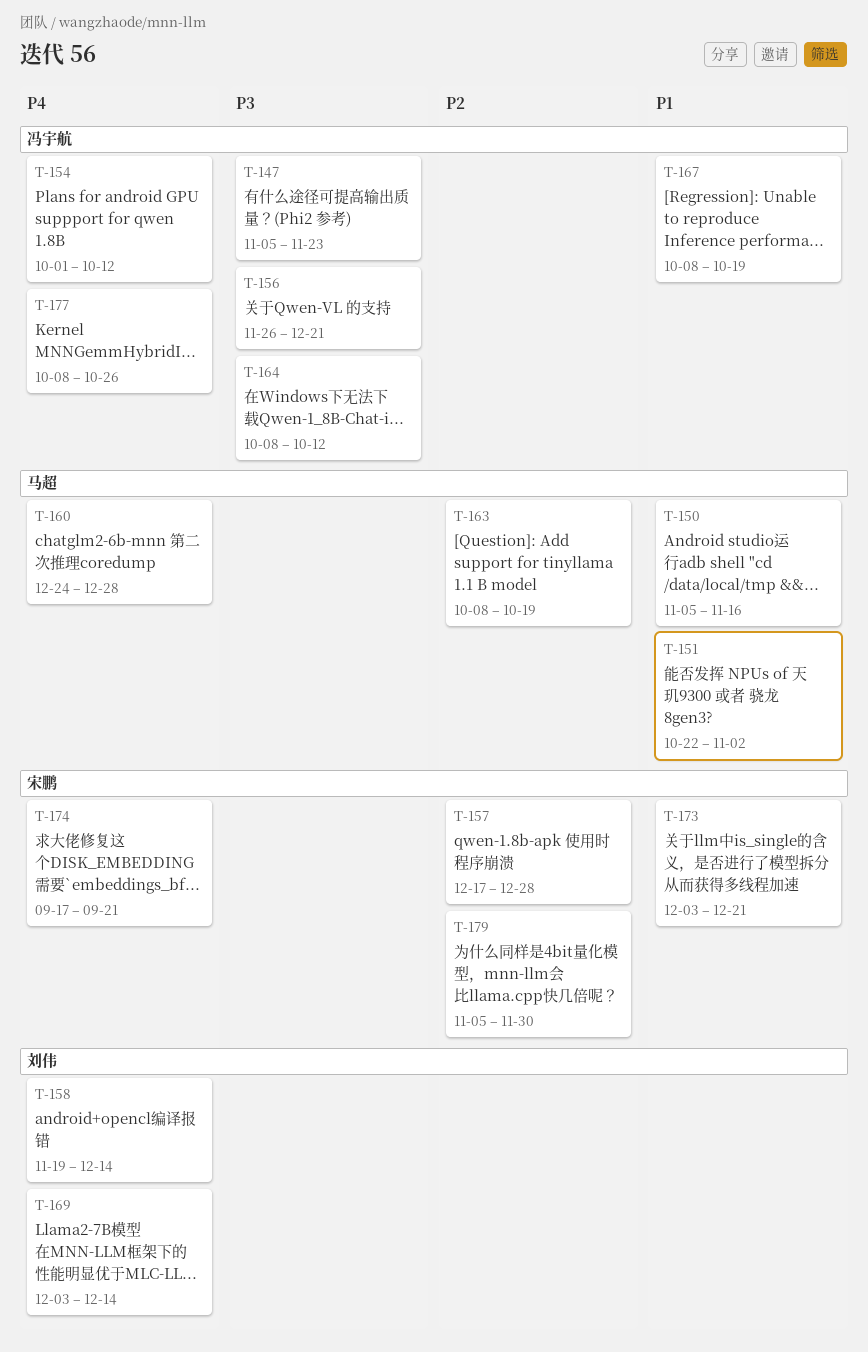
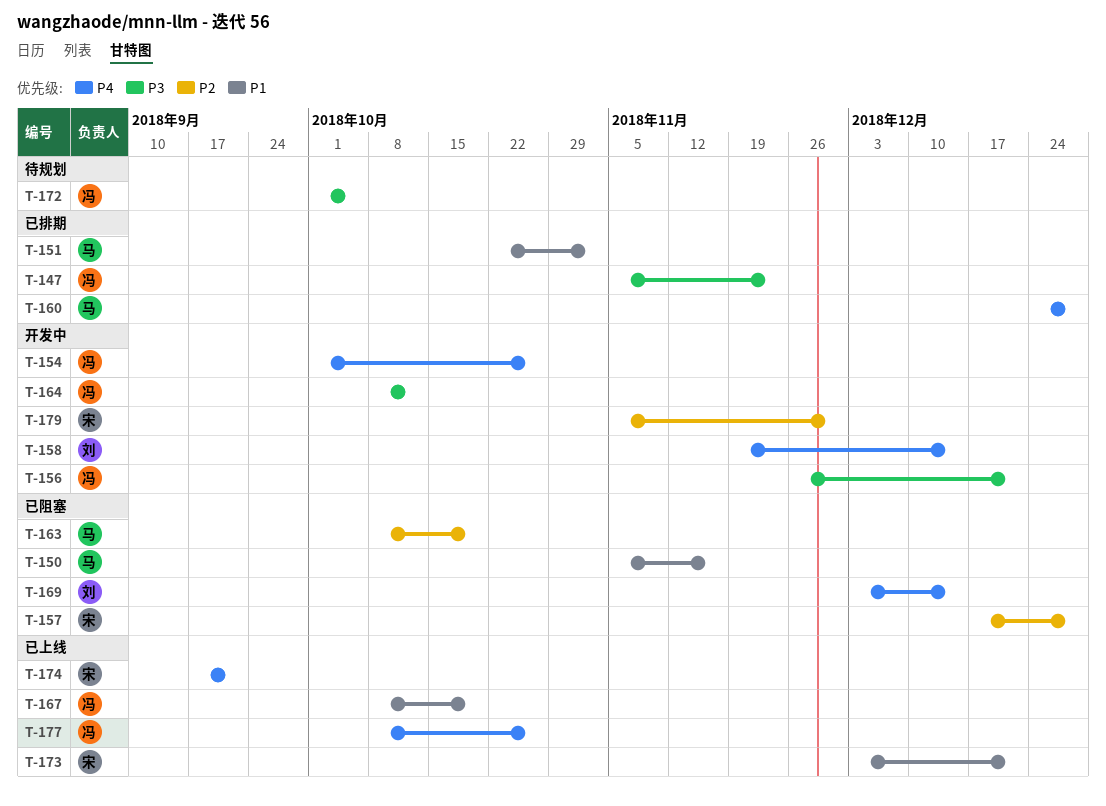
T-154, due: Oct 12 -> Oct 26
T-172: none -> present

